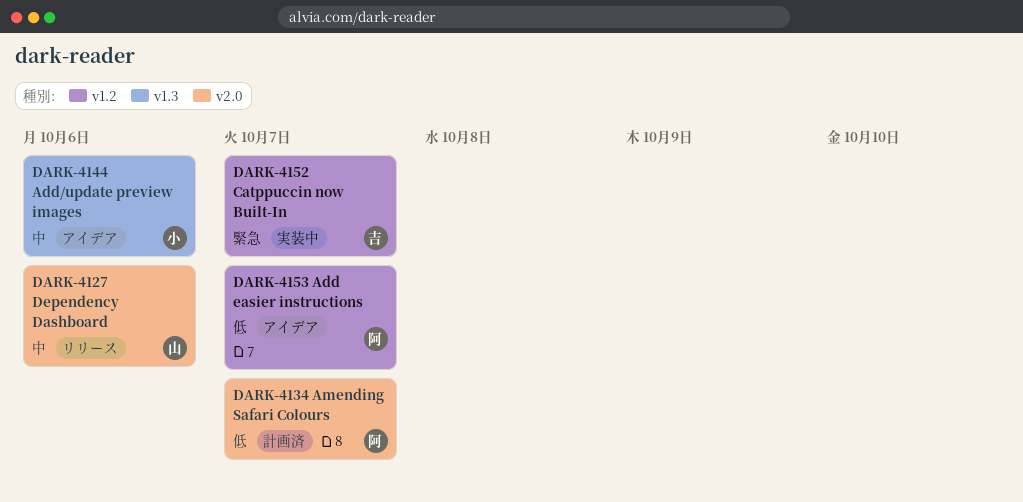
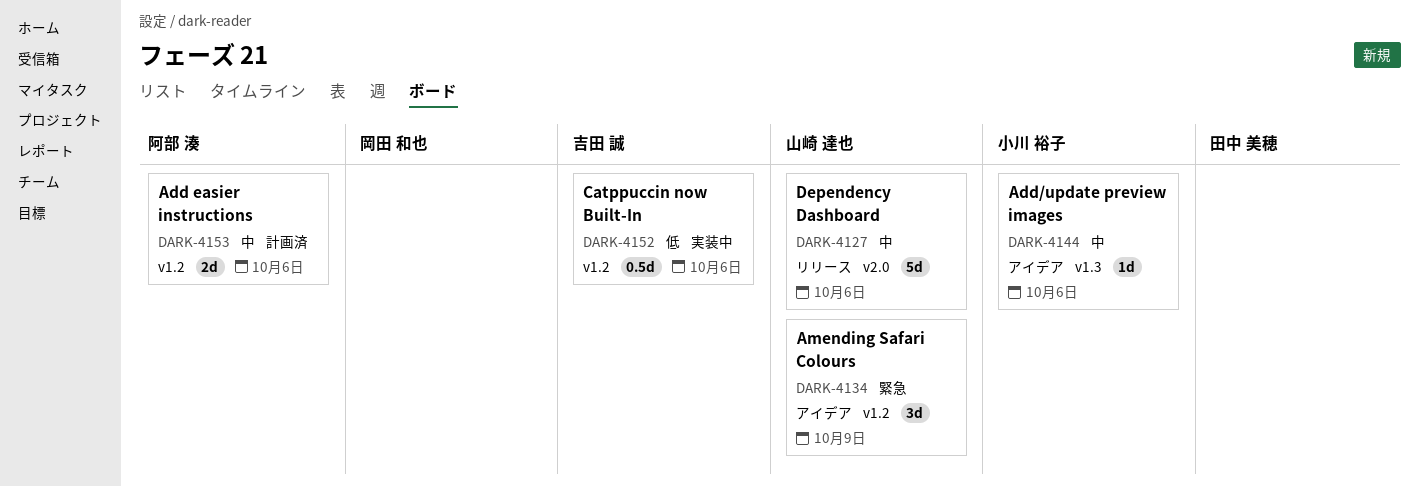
DARK-4134, status: 計画済 -> アイデア
DARK-4134, owner: 阿部 湊 -> 山崎 達也
DARK-4134, priority: 低 -> 緊急
DARK-4134, label: v2.0 -> v1.2
DARK-4134, due: Oct 7 -> Oct 9
DARK-4152, priority: 緊急 -> 低
DARK-4152, due: Oct 7 -> Oct 6
DARK-4153, status: アイデア -> 計画済
DARK-4153, priority: 低 -> 中
DARK-4153, due: Oct 7 -> Oct 6

